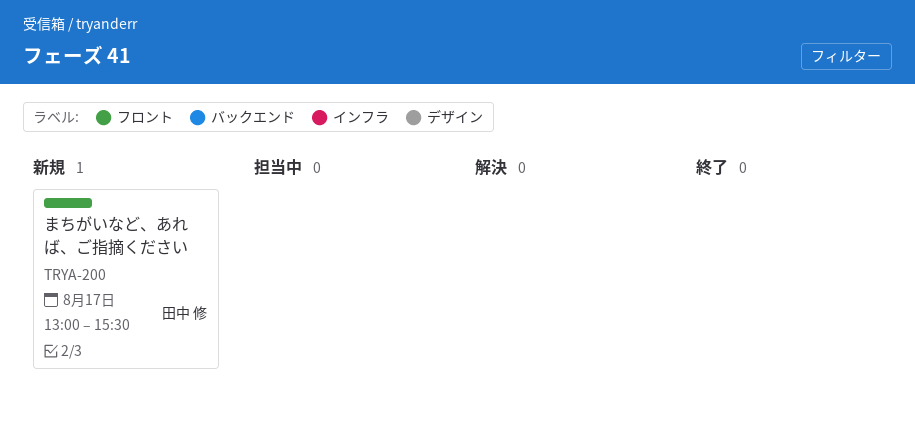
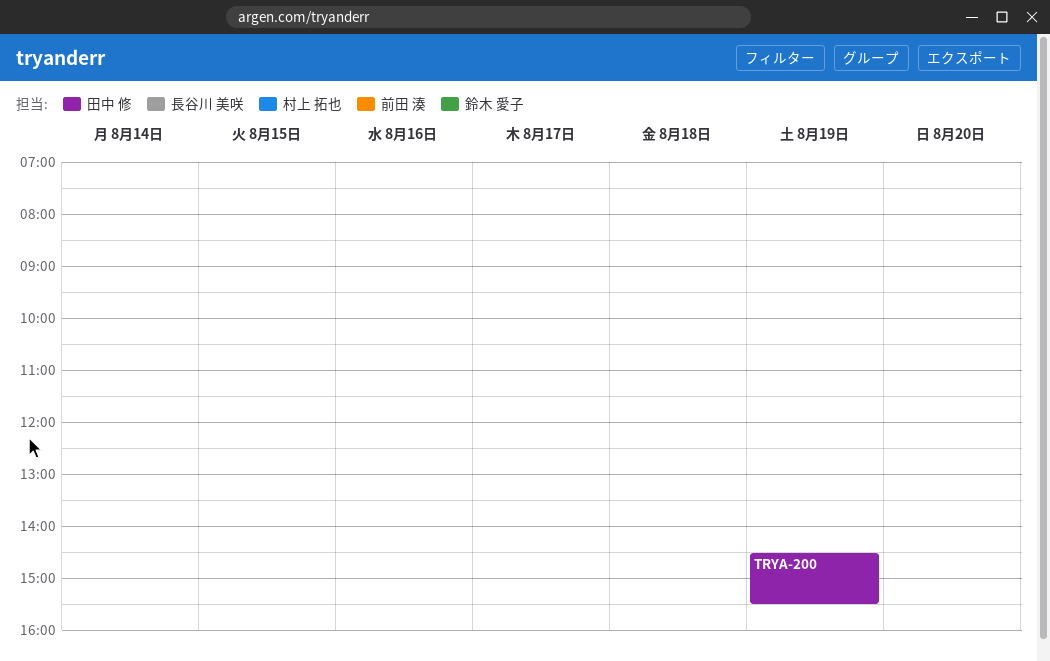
TRYA-200, day: Aug 17 -> Aug 19
TRYA-200, begins: 13:00 -> 14:30

